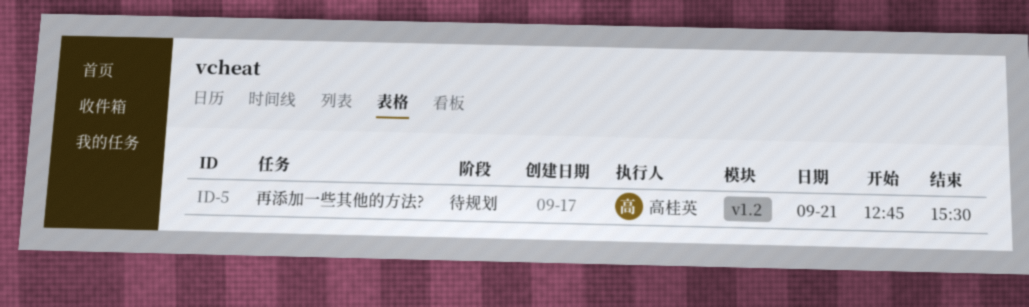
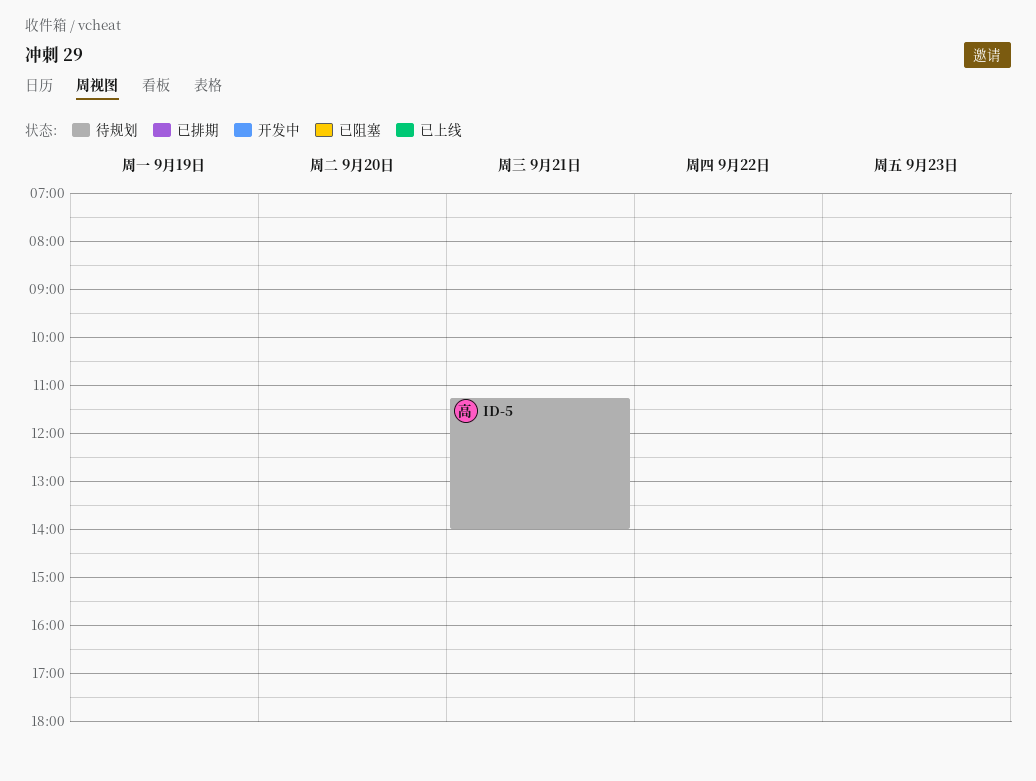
ID-5, begins: 12:45 -> 11:15
ID-5, ends: 15:30 -> 14:00

